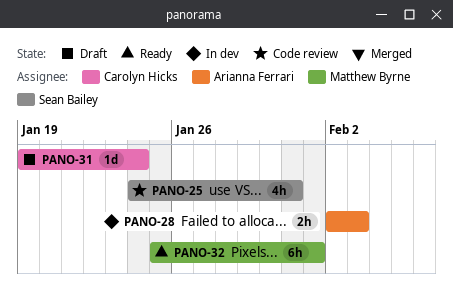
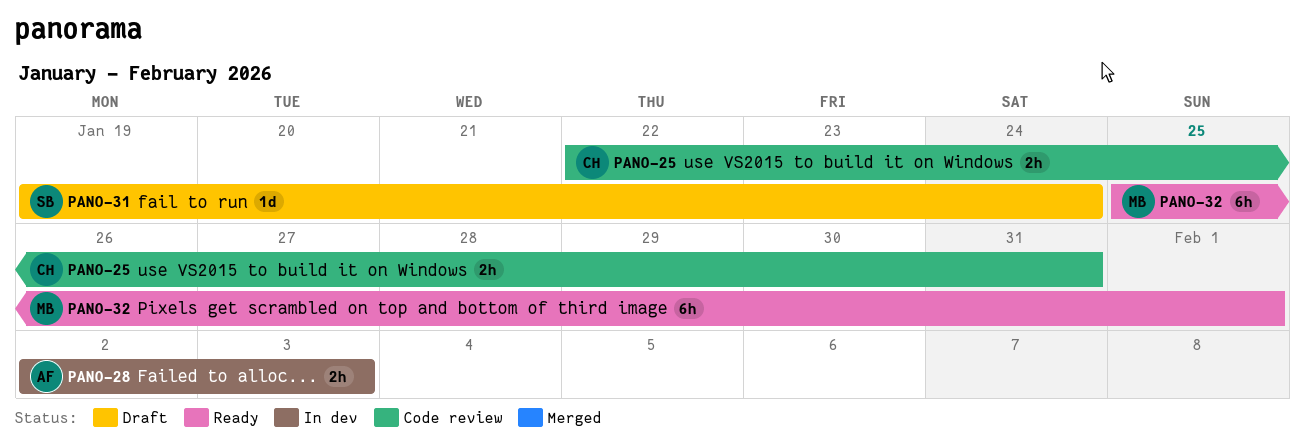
PANO-25, owner: Sean Bailey -> Carolyn Hicks
PANO-25, estimate: 4h -> 2h
PANO-25, start: Jan 24 -> Jan 22
PANO-31, owner: Carolyn Hicks -> Sean Bailey

